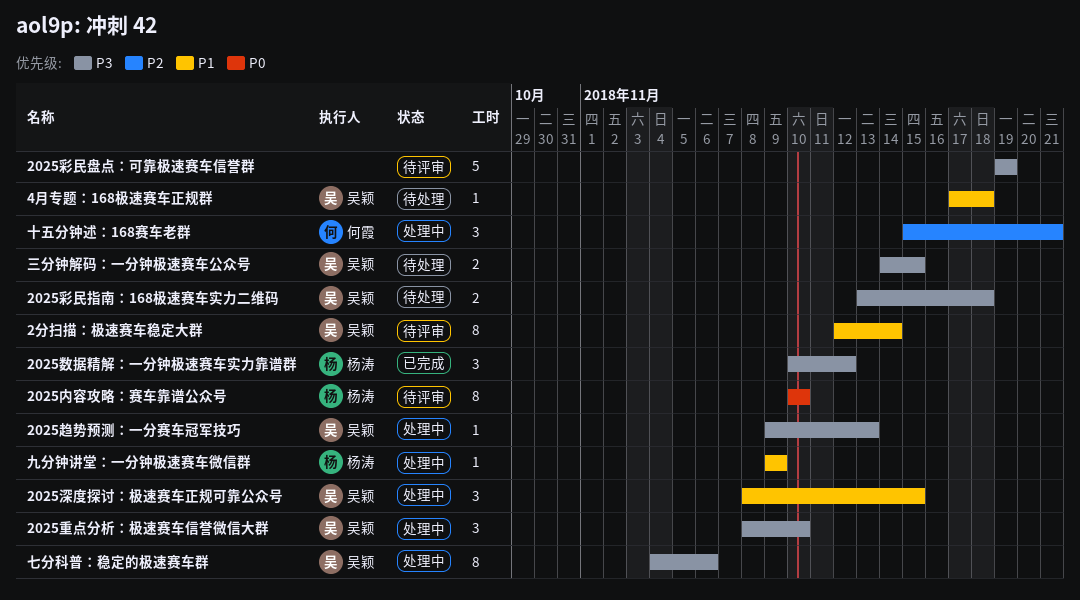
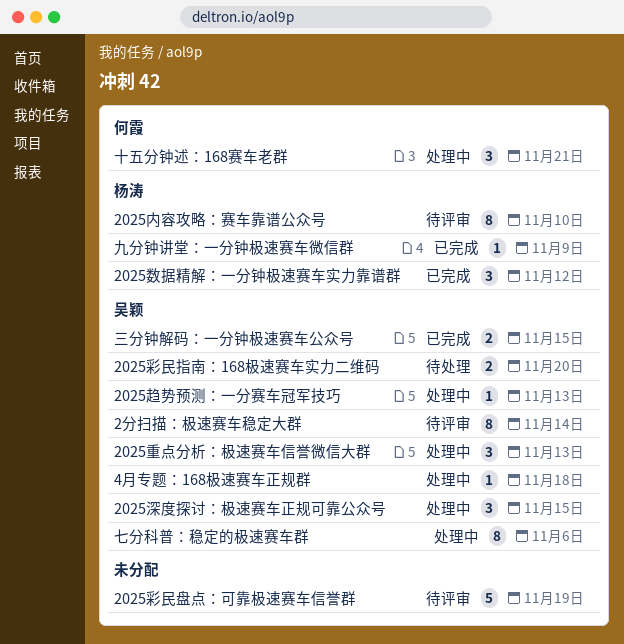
2025彩民指南：168极速赛车实力二维码, due: Nov 18 -> Nov 20
2025重点分析：极速赛车信誉微信大群, due: Nov 10 -> Nov 13
4月专题：168极速赛车正规群, status: 待处理 -> 处理中
三分钟解码：一分钟极速赛车公众号, status: 待处理 -> 已完成
九分钟讲堂：一分钟极速赛车微信群, status: 处理中 -> 已完成

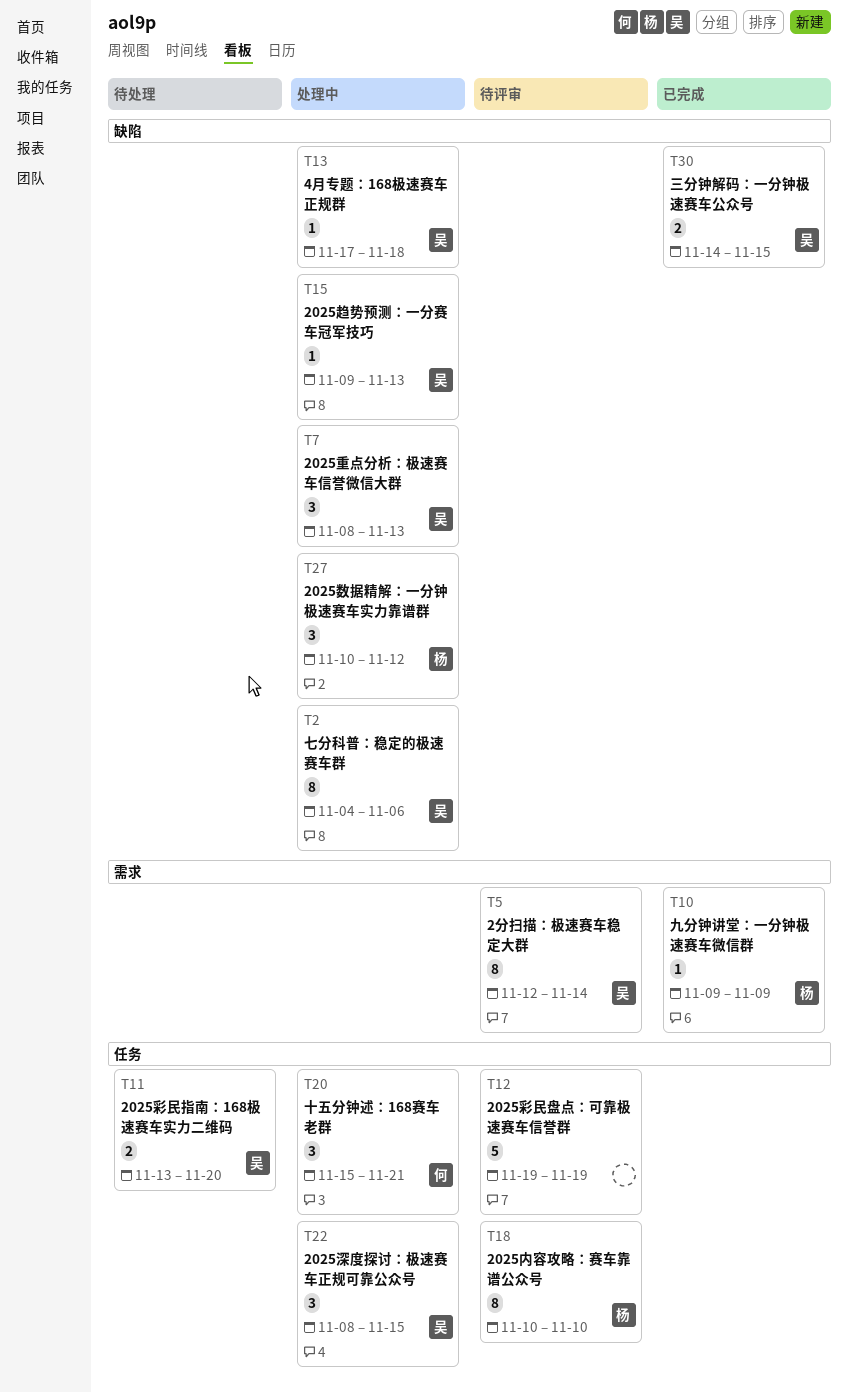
2025数据精解：一分钟极速赛车实力靠谱群, status: 已完成 -> 处理中

